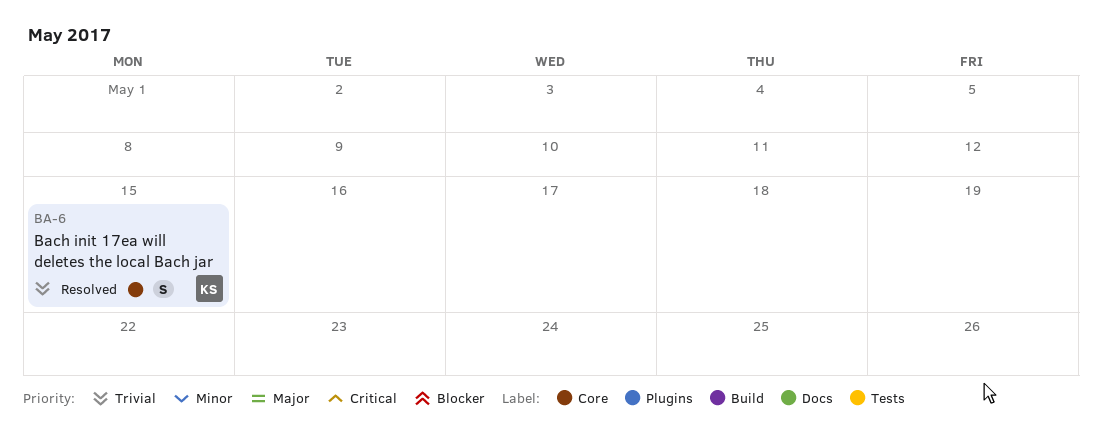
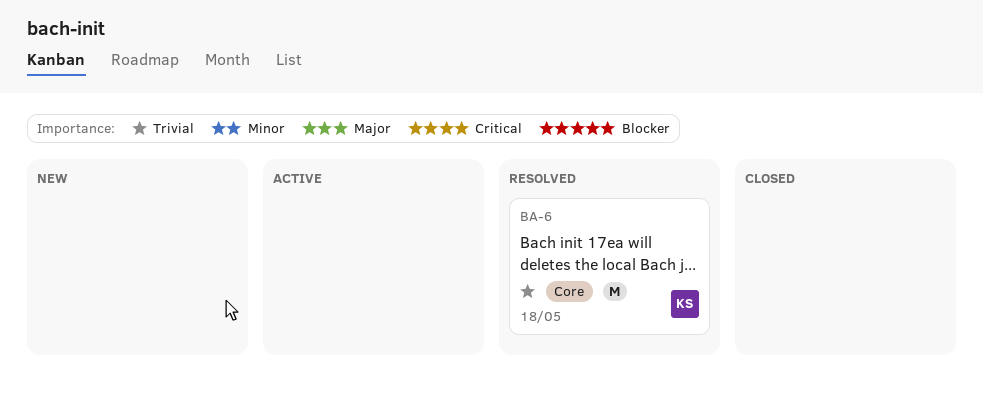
BA-6, estimate: S -> M
BA-6, due: May 15 -> May 18

